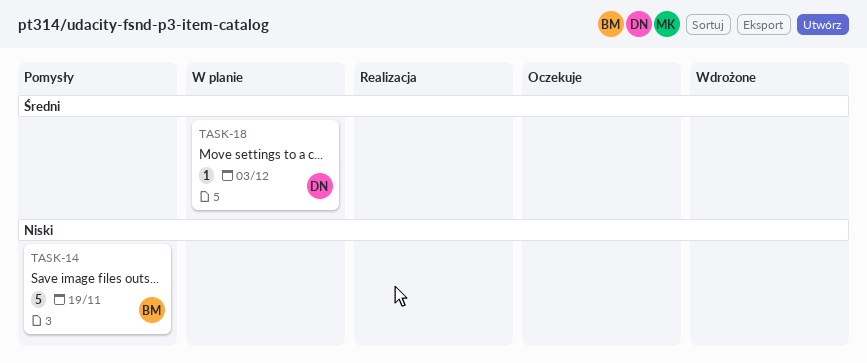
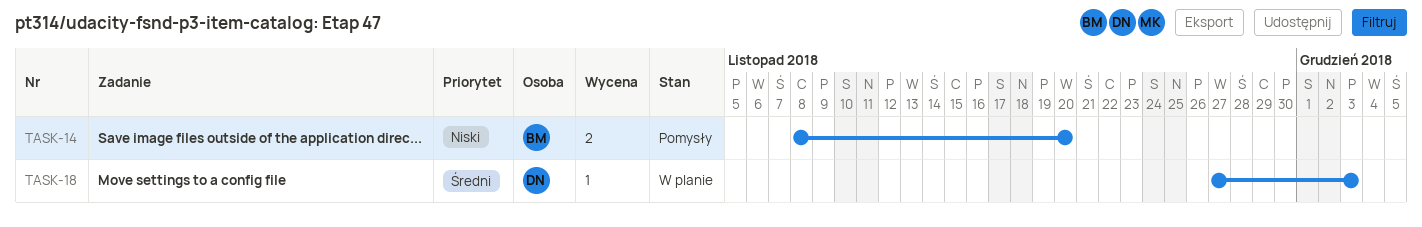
TASK-14, estimate: 5 -> 2
TASK-14, due: Nov 19 -> Nov 20

